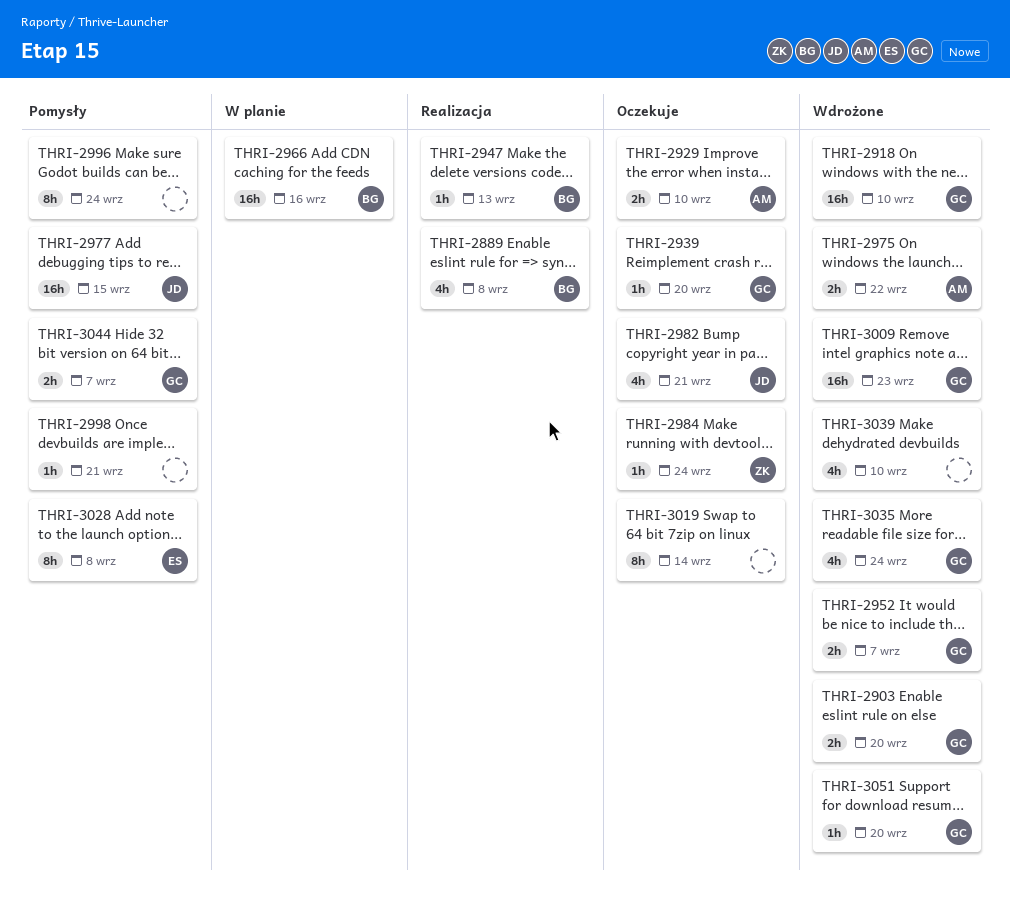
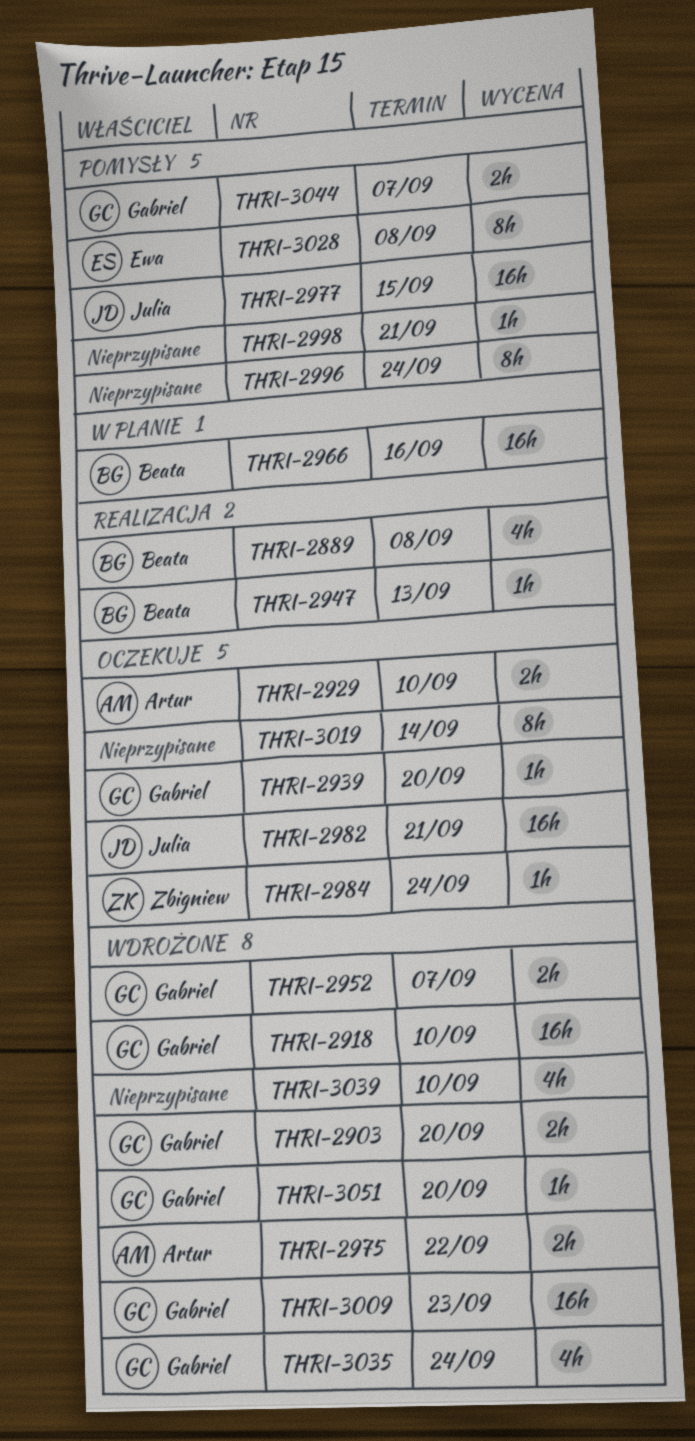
THRI-2982, estimate: 4h -> 16h

